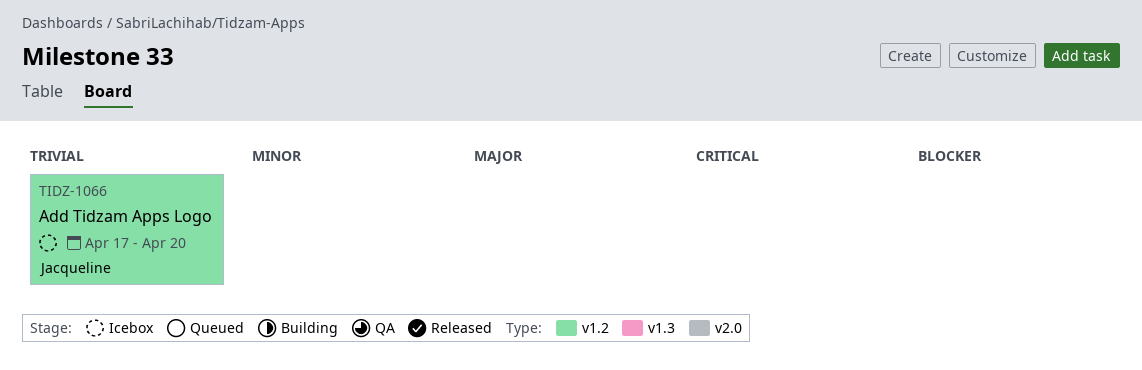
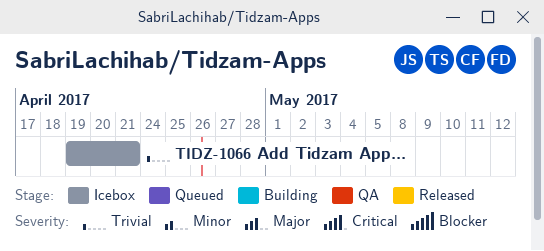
TIDZ-1066, start: Apr 17 -> Apr 19
TIDZ-1066, due: Apr 20 -> Apr 21

